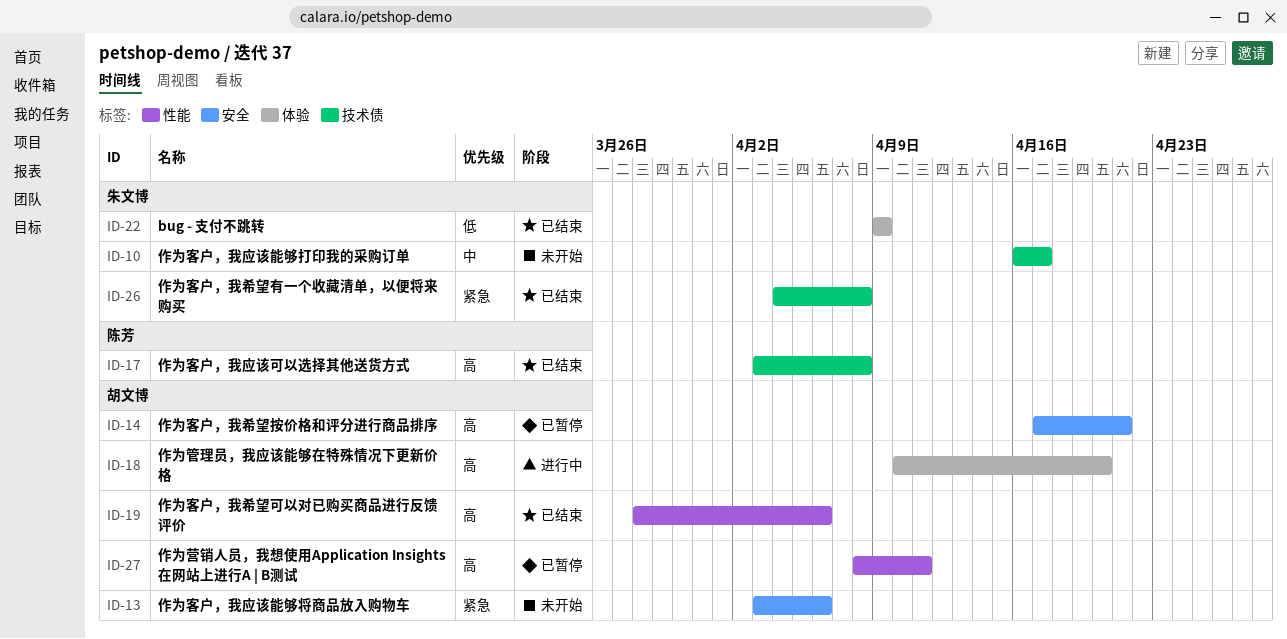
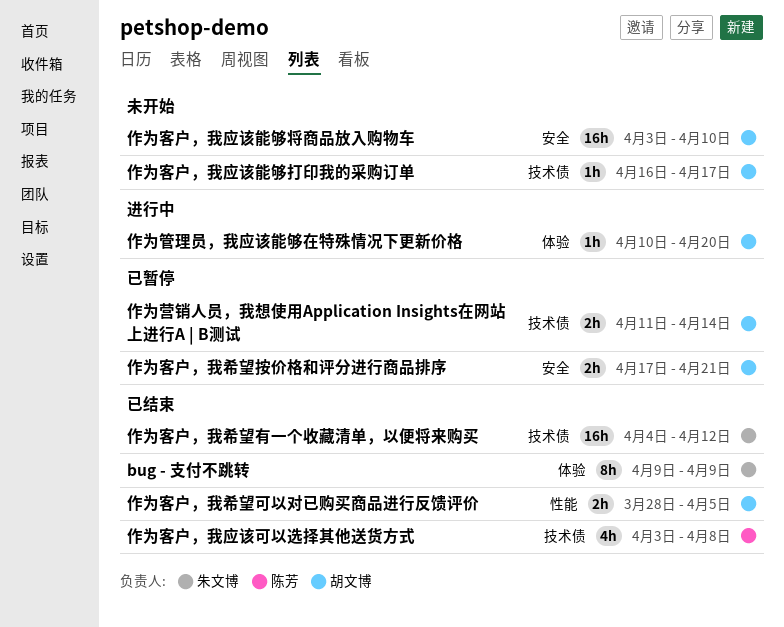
作为客户，我希望可以对已购买商品进行反馈评价, due: Apr 6 -> Apr 5
作为客户，我希望有一个收藏清单，以便将来购买, due: Apr 8 -> Apr 12
作为客户，我应该能够将商品放入购物车, due: Apr 6 -> Apr 10
作为客户，我应该能够打印我的采购订单, owner: 朱文博 -> 胡文博
作为营销人员，我想使用Application Insights在网站上进行A | B测试, label: 性能 -> 技术债
作为营销人员，我想使用Application Insights在网站上进行A | B测试, start: Apr 8 -> Apr 11
作为营销人员，我想使用Application Insights在网站上进行A | B测试, due: Apr 11 -> Apr 14

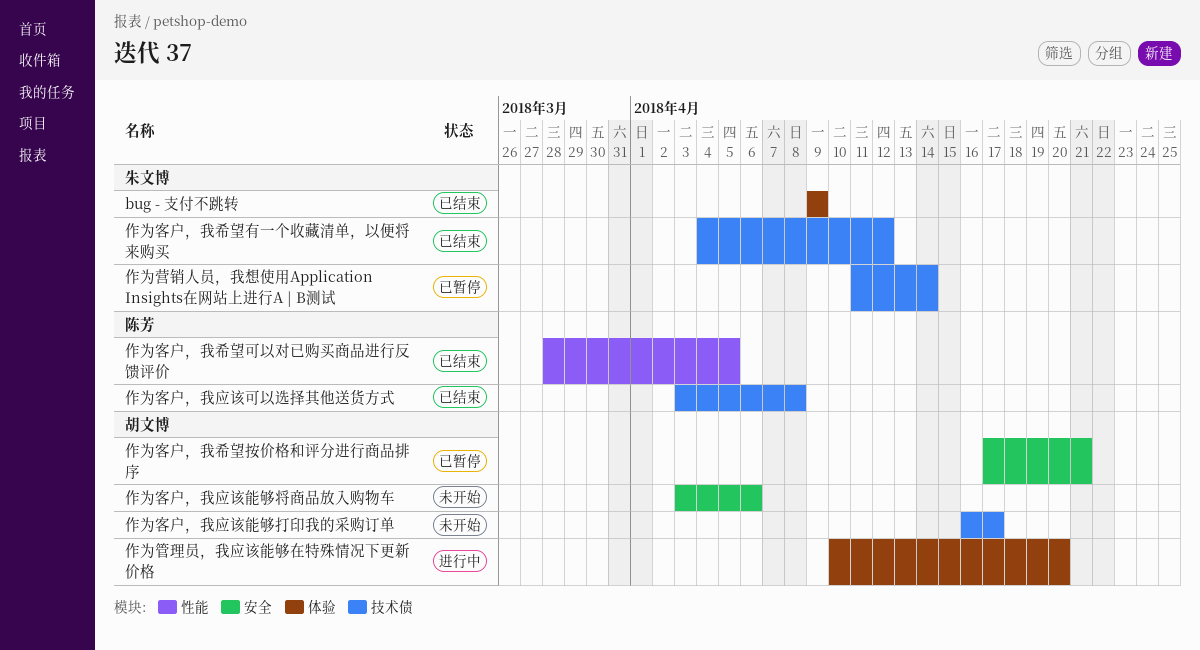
作为客户，我希望可以对已购买商品进行反馈评价, owner: 胡文博 -> 陈芳
作为客户，我应该能够将商品放入购物车, due: Apr 10 -> Apr 6
作为营销人员，我想使用Application Insights在网站上进行A | B测试, owner: 胡文博 -> 朱文博

